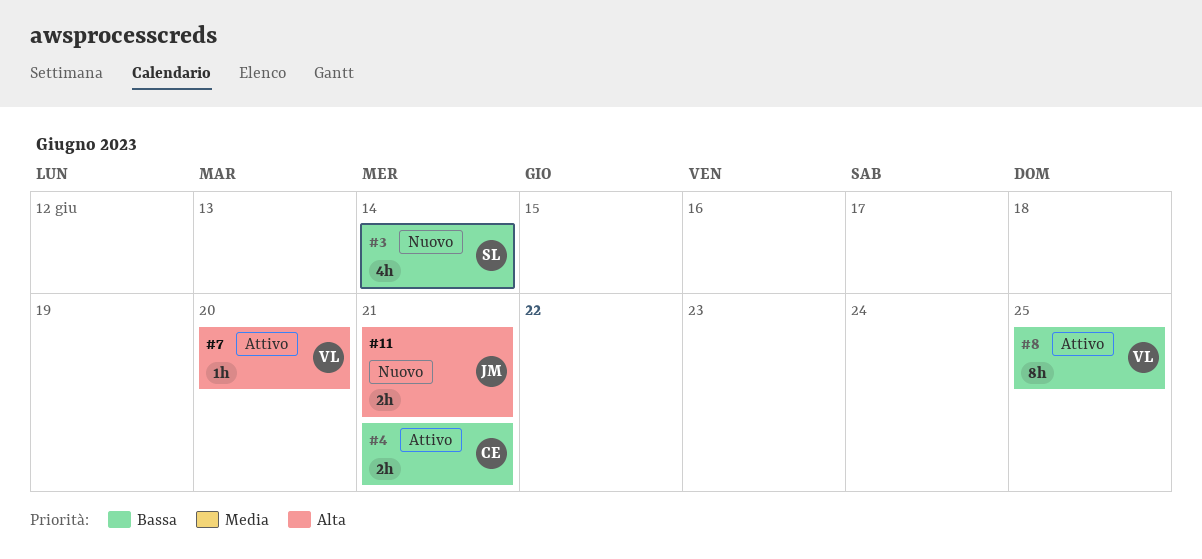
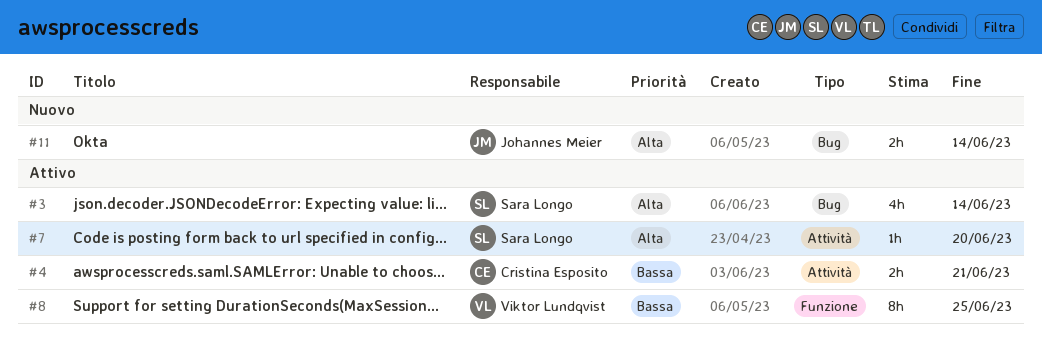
#3, status: Nuovo -> Attivo
#3, priority: Bassa -> Alta
#7, owner: Viktor Lundqvist -> Sara Longo
#11, due: Jun 21 -> Jun 14

